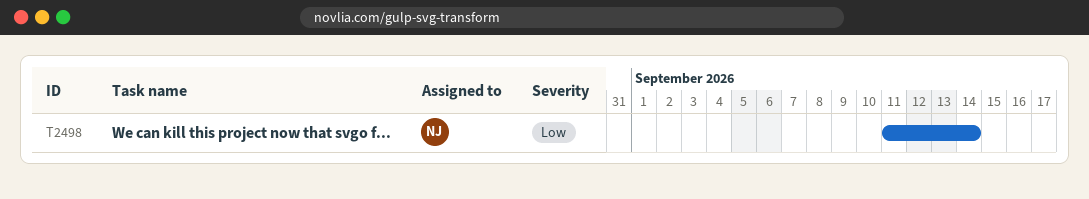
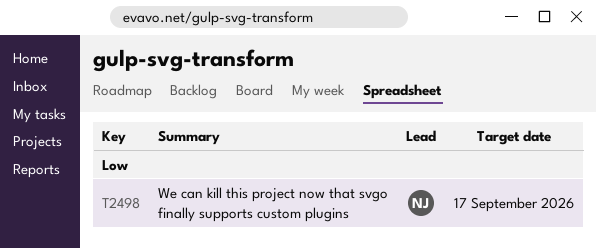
T2498, due: Sep 14 -> Sep 17

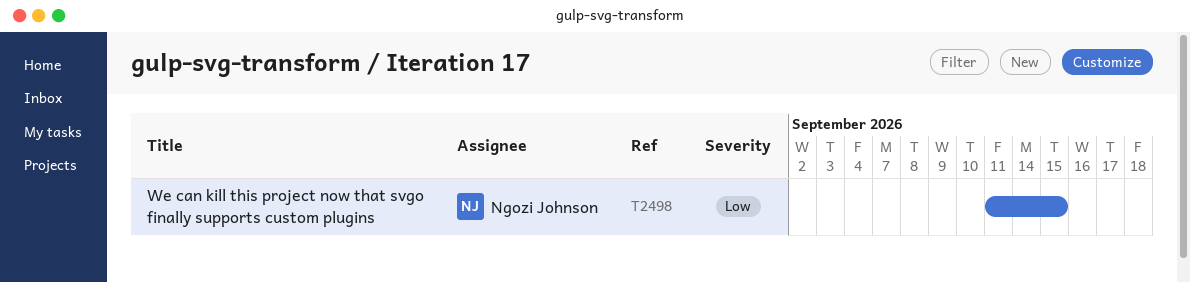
T2498, due: Sep 17 -> Sep 15

